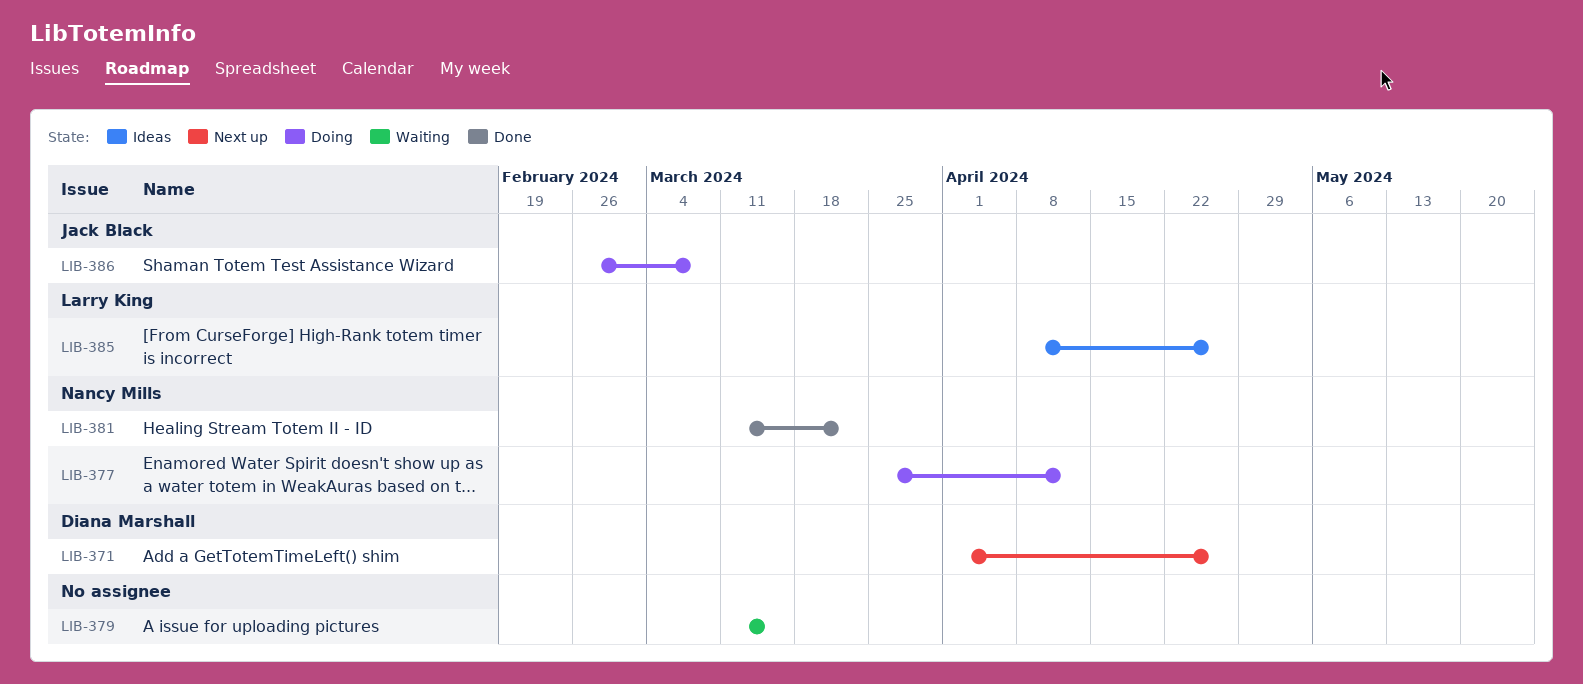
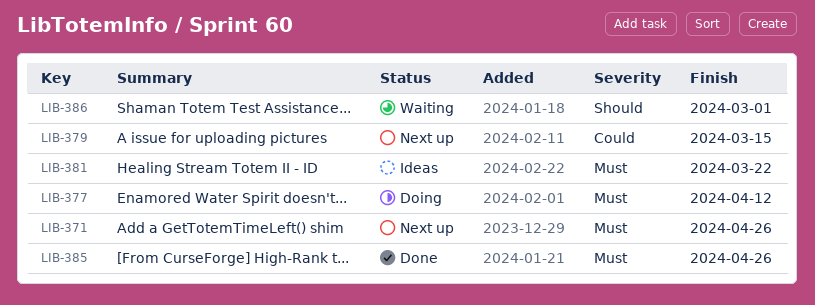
LIB-379, status: Waiting -> Next up
LIB-381, status: Done -> Ideas
LIB-385, status: Ideas -> Done
LIB-386, status: Doing -> Waiting
LIB-386, due: Mar 8 -> Mar 1

